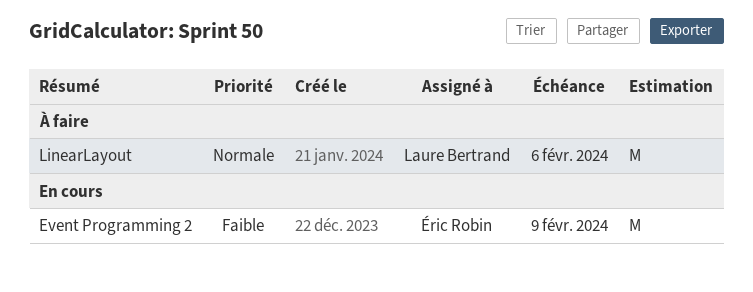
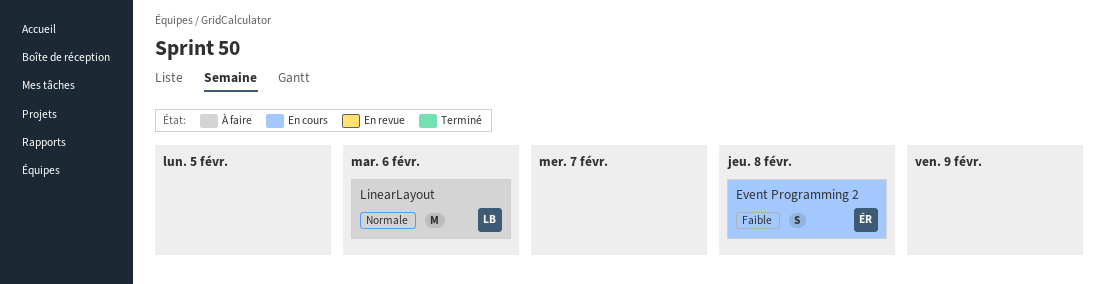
Event Programming 2, estimate: M -> S
Event Programming 2, due: Feb 9 -> Feb 8

